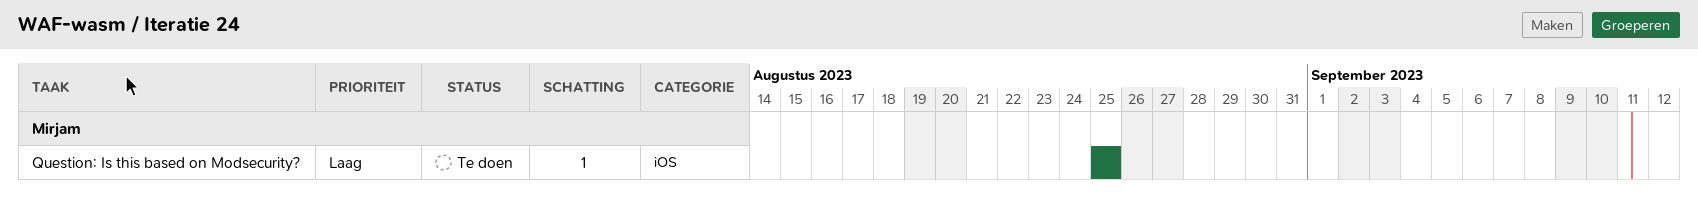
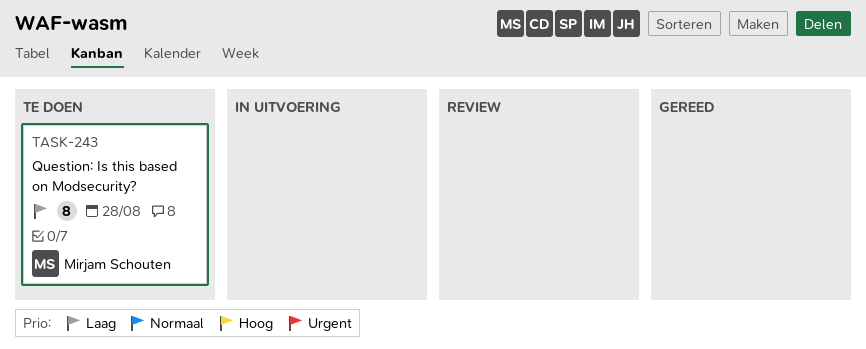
Question: Is this based on Modsecurity?, estimate: 1 -> 8
Question: Is this based on Modsecurity?, due: Aug 25 -> Aug 28

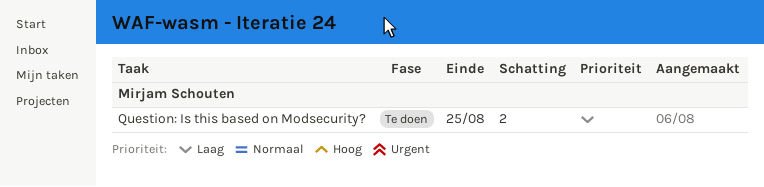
Question: Is this based on Modsecurity?, estimate: 8 -> 2
Question: Is this based on Modsecurity?, due: Aug 28 -> Aug 25

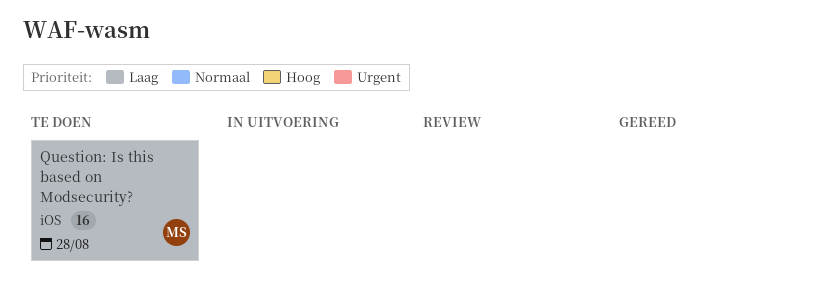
Question: Is this based on Modsecurity?, estimate: 2 -> 16
Question: Is this based on Modsecurity?, due: Aug 25 -> Aug 28

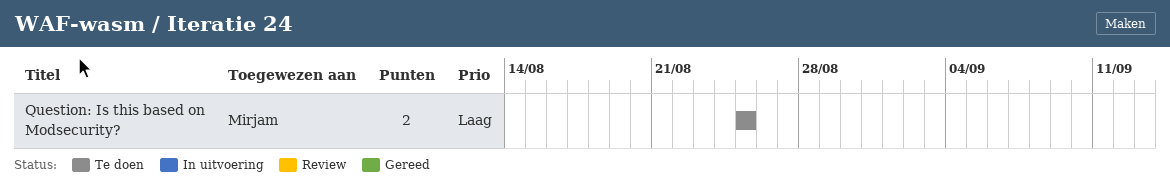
Question: Is this based on Modsecurity?, estimate: 16 -> 2
Question: Is this based on Modsecurity?, due: Aug 28 -> Aug 25

